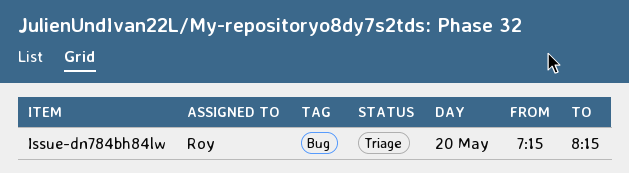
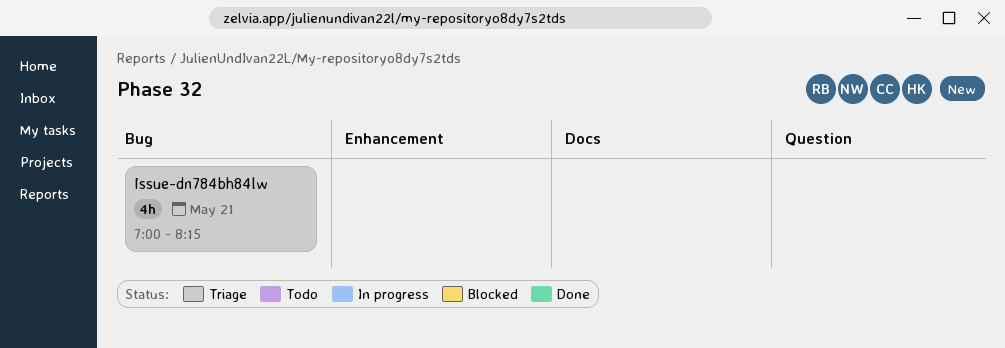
Issue-dn784bh84lw, day: May 20 -> May 21
Issue-dn784bh84lw, begins: 07:15 -> 07:00

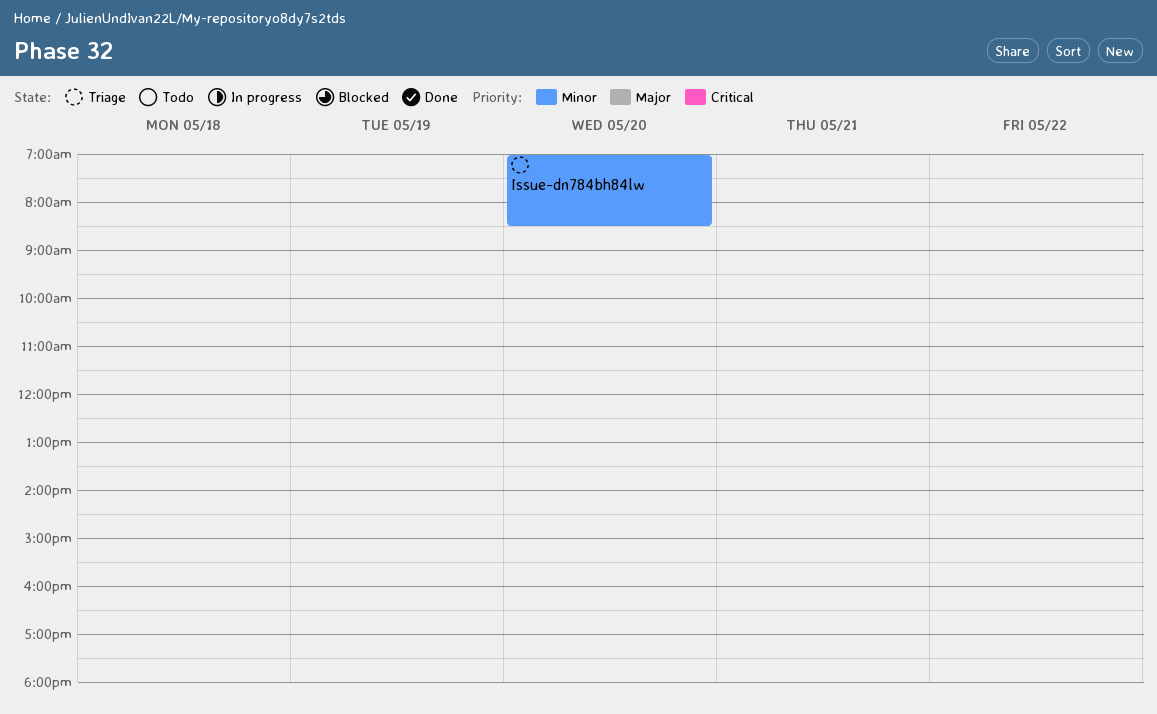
Issue-dn784bh84lw, day: May 21 -> May 20
Issue-dn784bh84lw, ends: 08:15 -> 08:30

